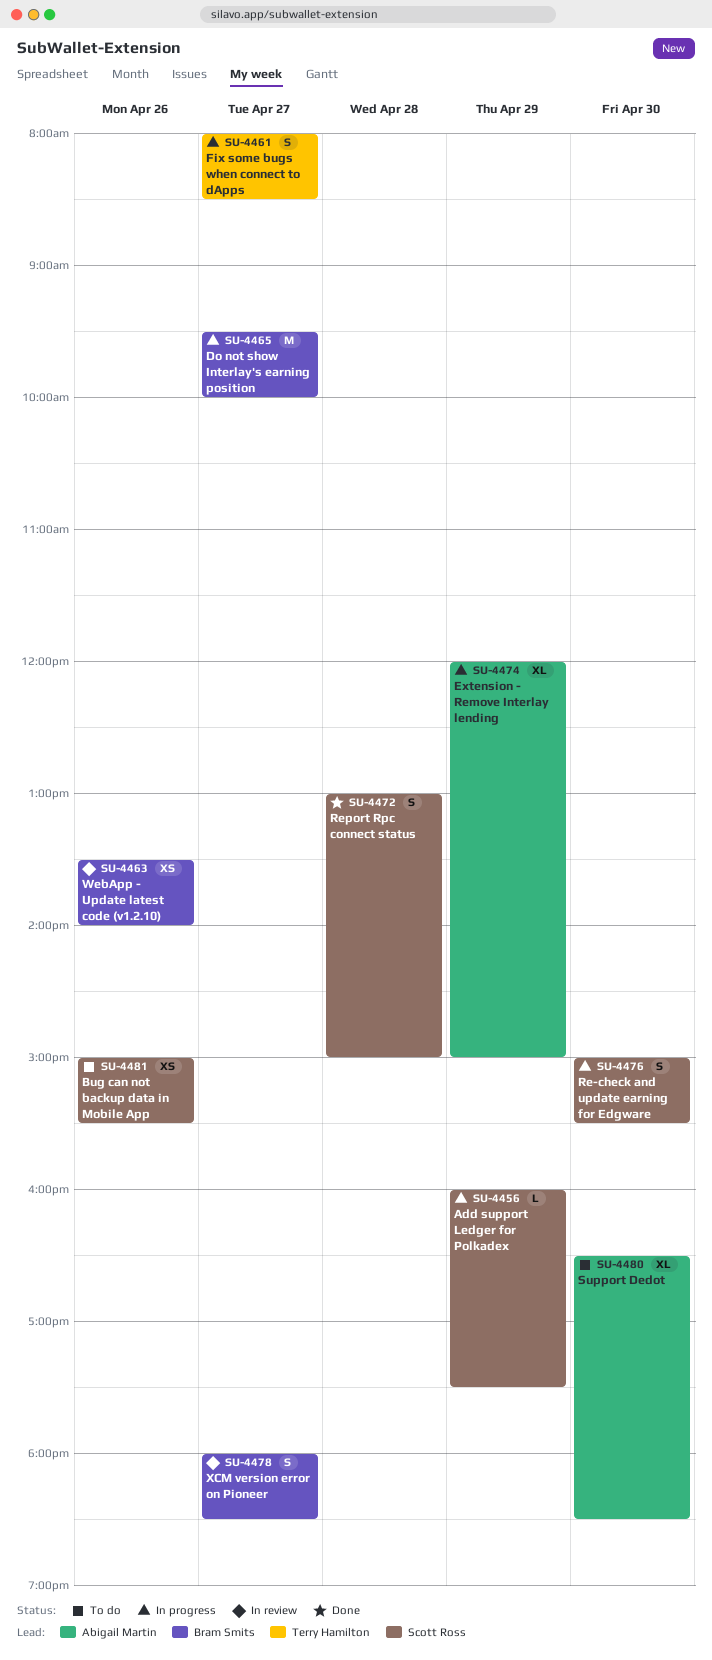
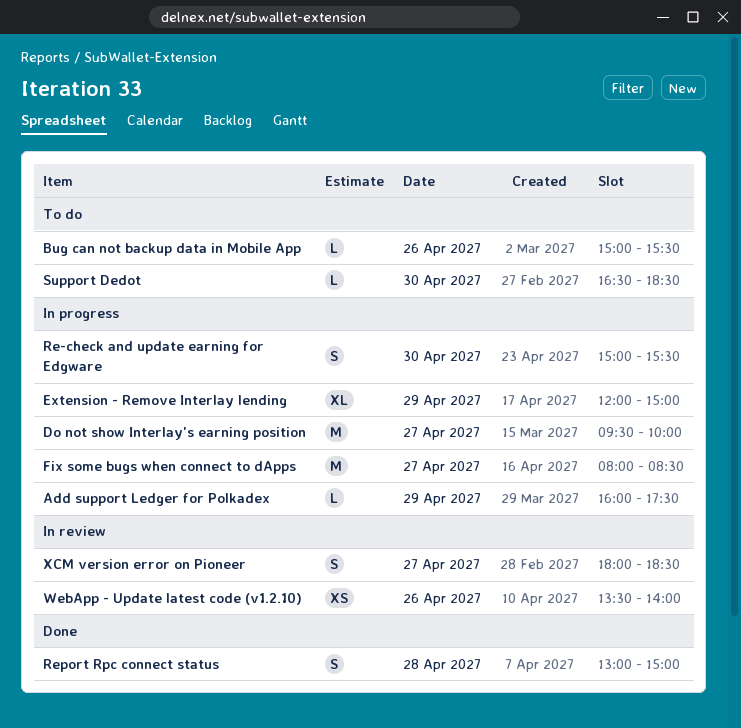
Bug can not backup data in Mobile App, estimate: XS -> L
Fix some bugs when connect to dApps, estimate: S -> M
Support Dedot, estimate: XL -> L

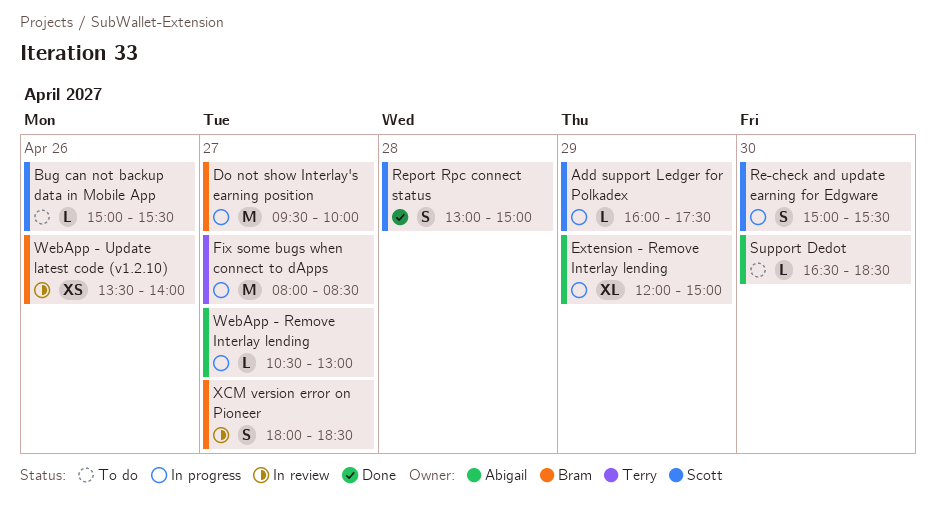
WebApp - Remove Interlay lending: none -> present

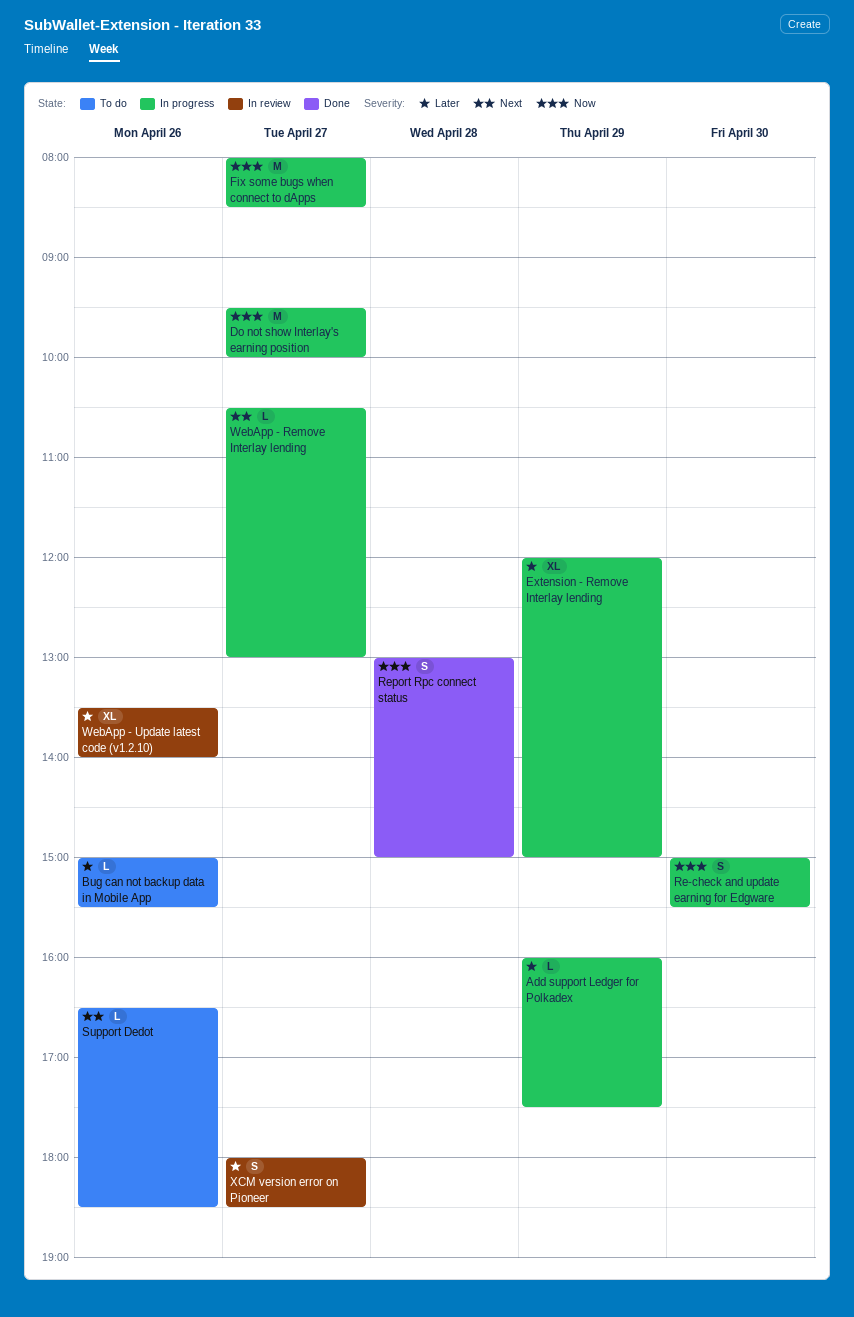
Support Dedot, day: Apr 30 -> Apr 26
WebApp - Update latest code (v1.2.10), estimate: XS -> XL

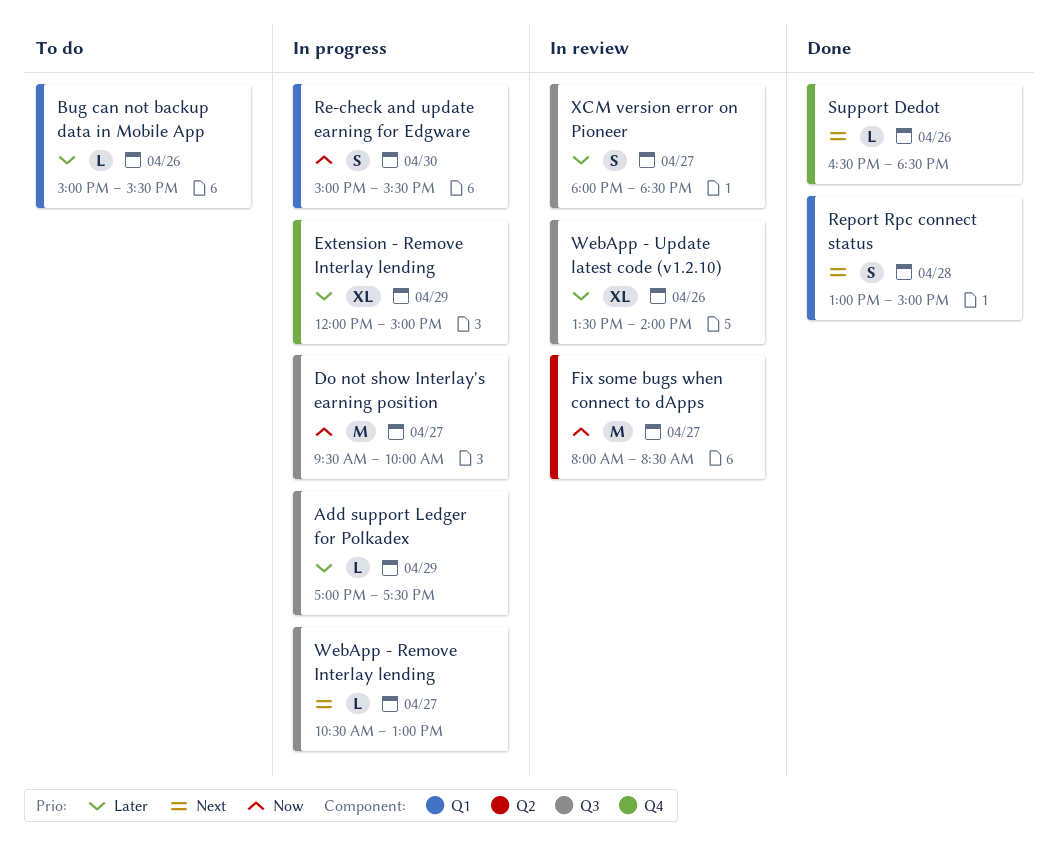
Add support Ledger for Polkadex, begins: 16:00 -> 17:00
Fix some bugs when connect to dApps, status: In progress -> In review
Report Rpc connect status, priority: Now -> Next
Support Dedot, status: To do -> Done

